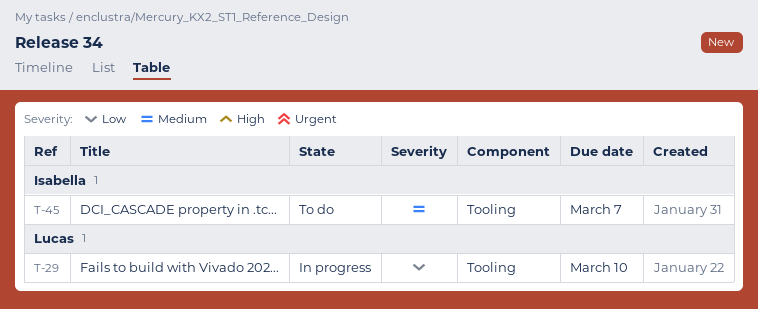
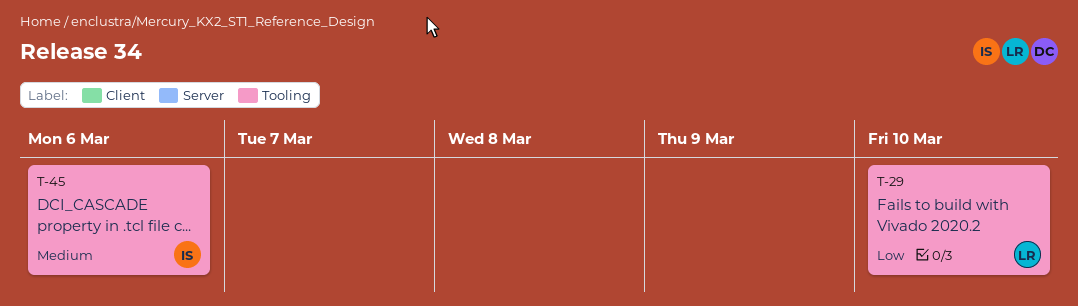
T-45, due: Mar 7 -> Mar 6

